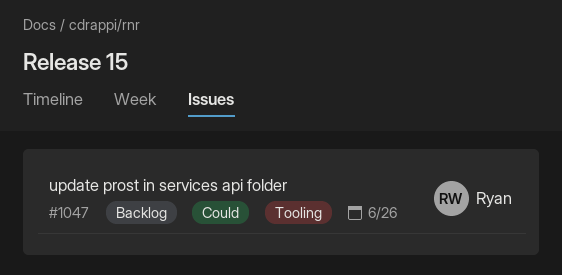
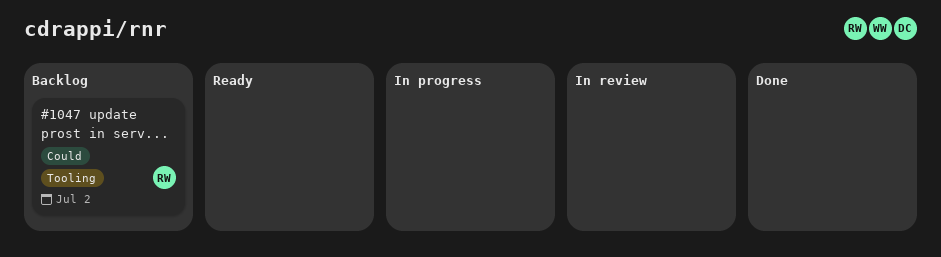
#1047, due: Jun 26 -> Jul 2

